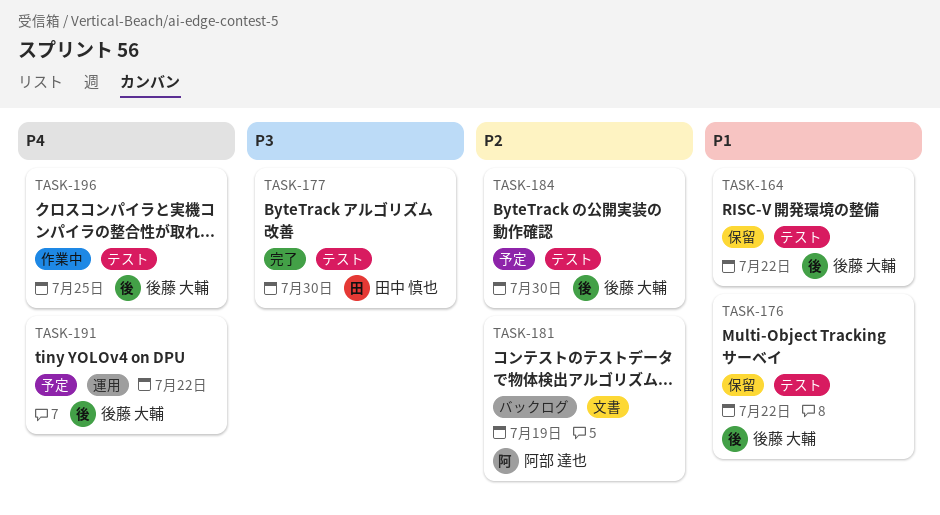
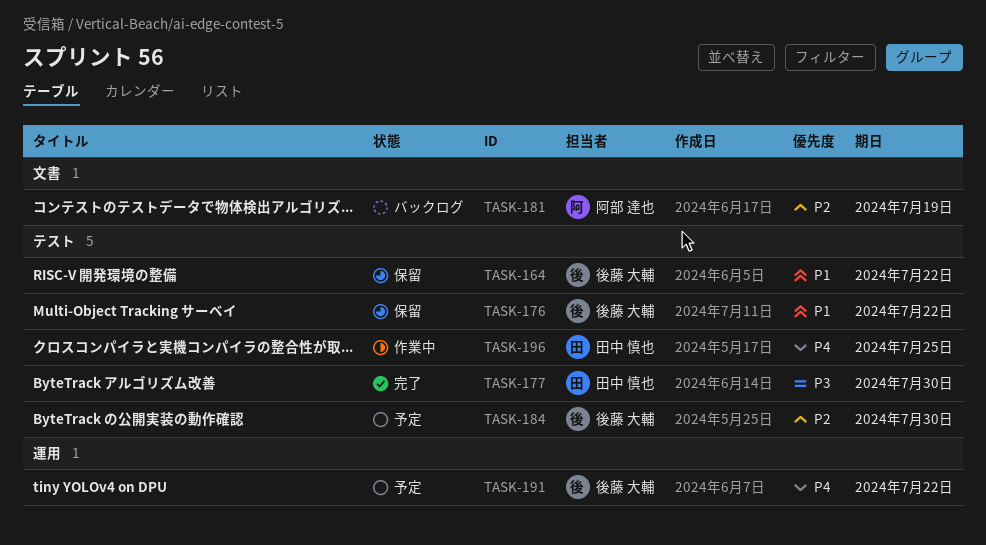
TASK-196, owner: 後藤 大輔 -> 田中 慎也

